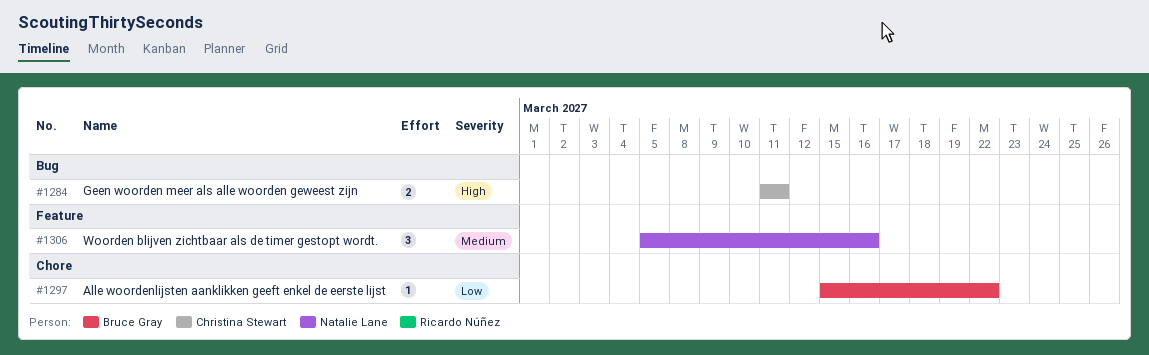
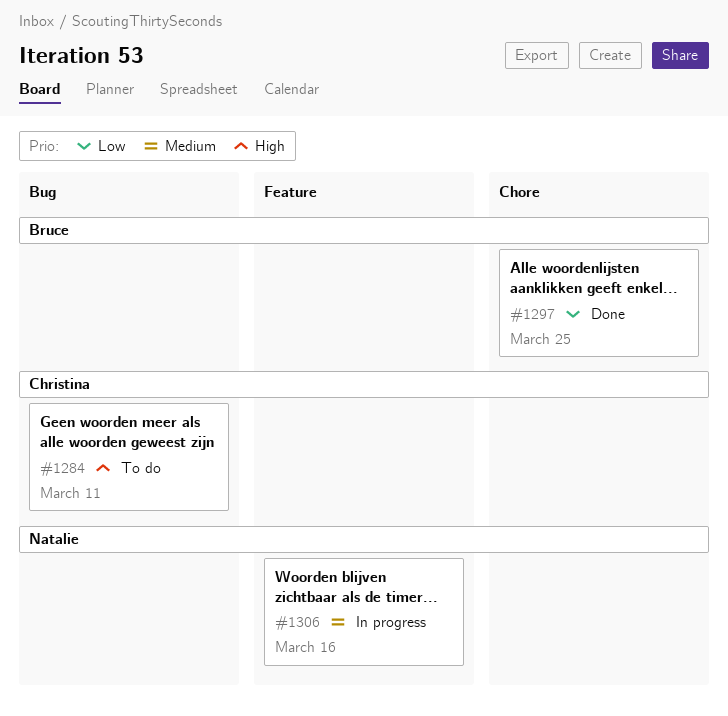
#1297, due: Mar 22 -> Mar 25

